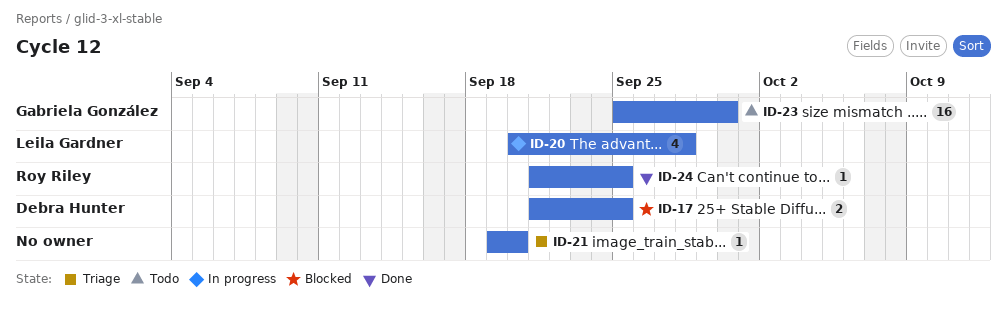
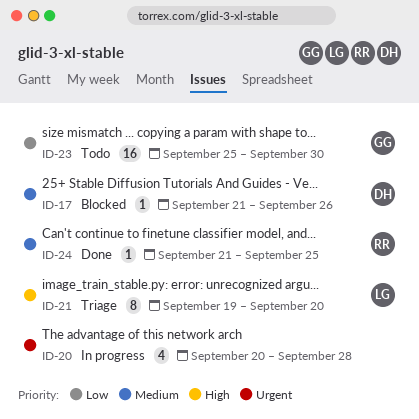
ID-17, estimate: 2 -> 1
ID-17, due: Sep 25 -> Sep 26
ID-20, owner: Leila Gardner -> none
ID-21, owner: none -> Leila Gardner
ID-21, estimate: 1 -> 8

